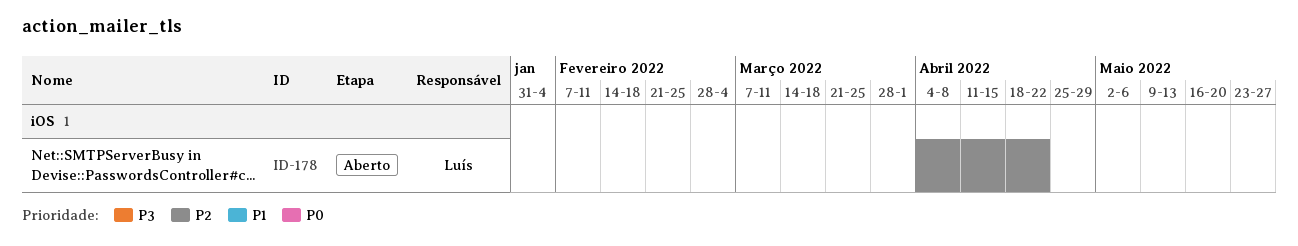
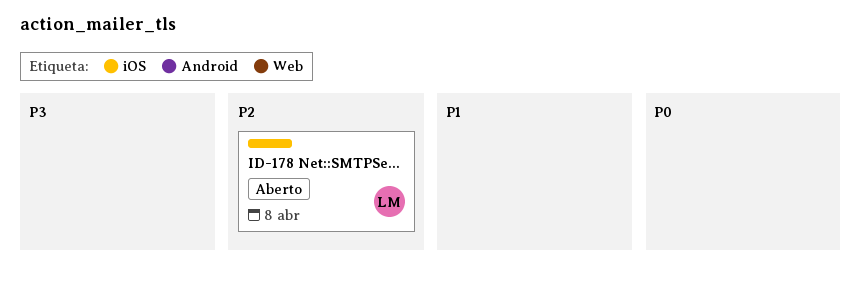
ID-178, due: Apr 22 -> Apr 8

